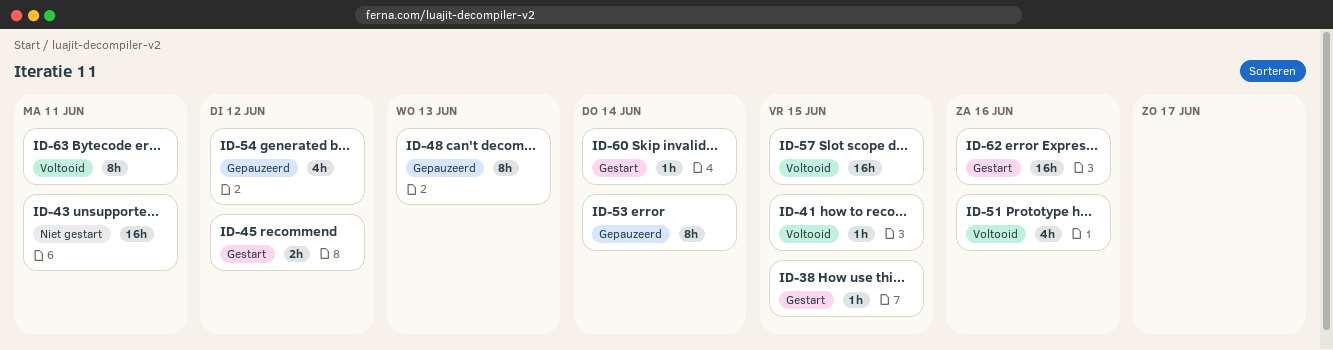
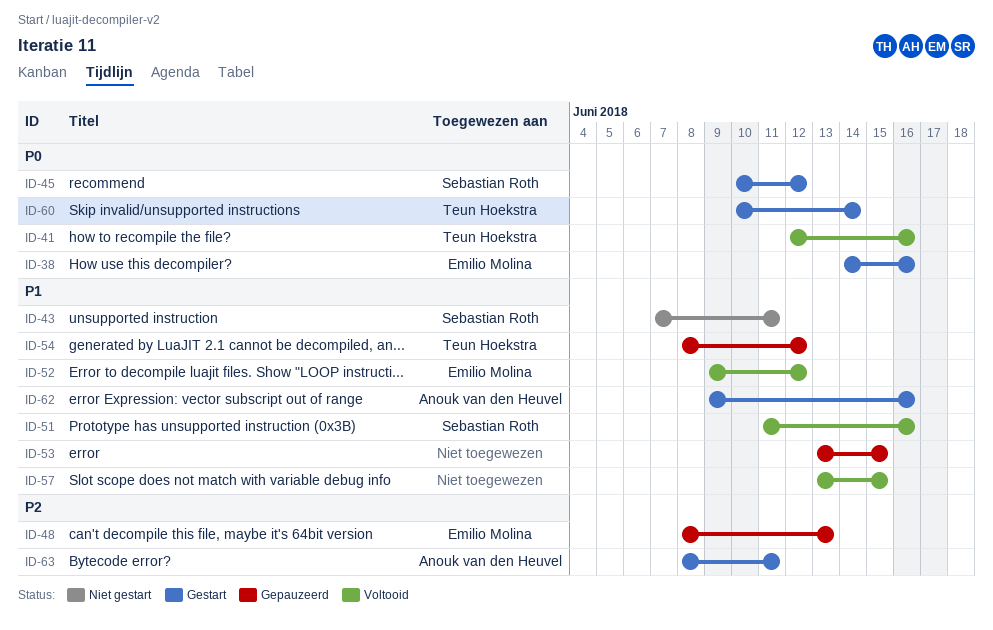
ID-38, due: Jun 15 -> Jun 16
ID-41, due: Jun 15 -> Jun 16
ID-52: none -> present
ID-53, due: Jun 14 -> Jun 15
ID-63, status: Voltooid -> Gestart

